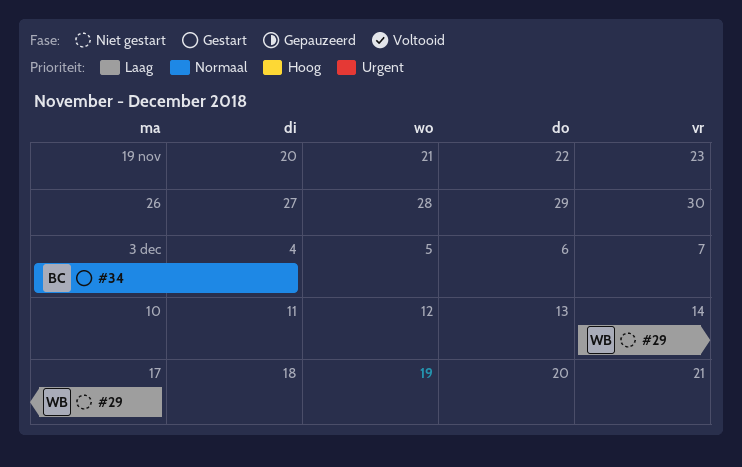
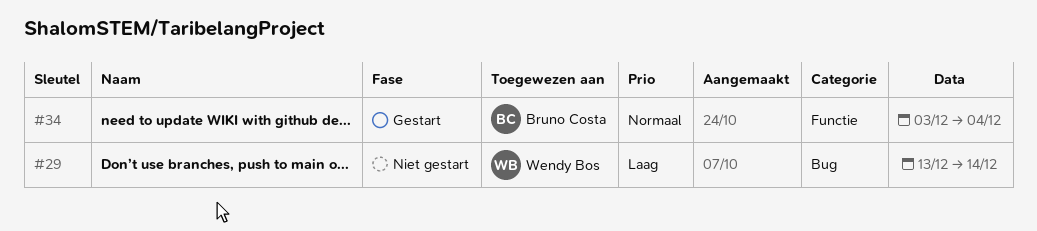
#29, start: Dec 14 -> Dec 13
#29, due: Dec 17 -> Dec 14

